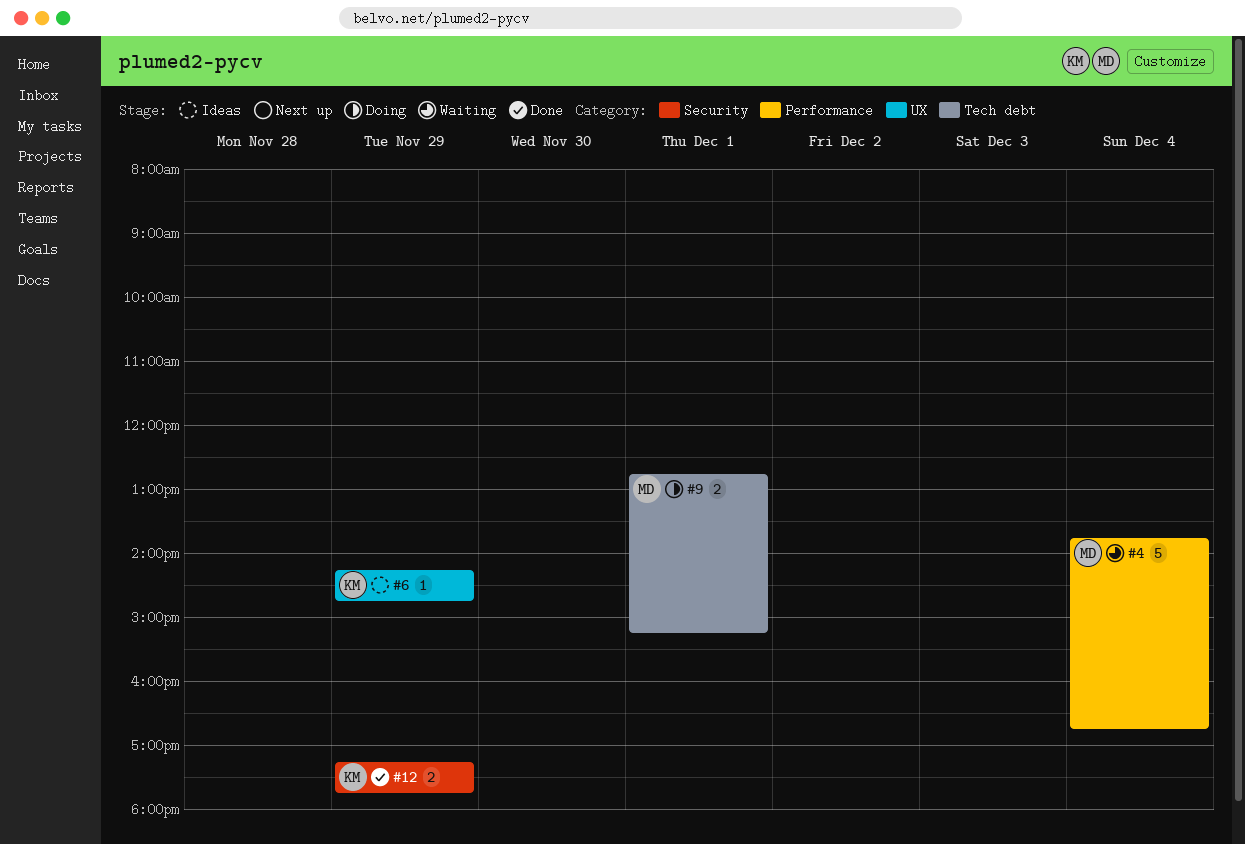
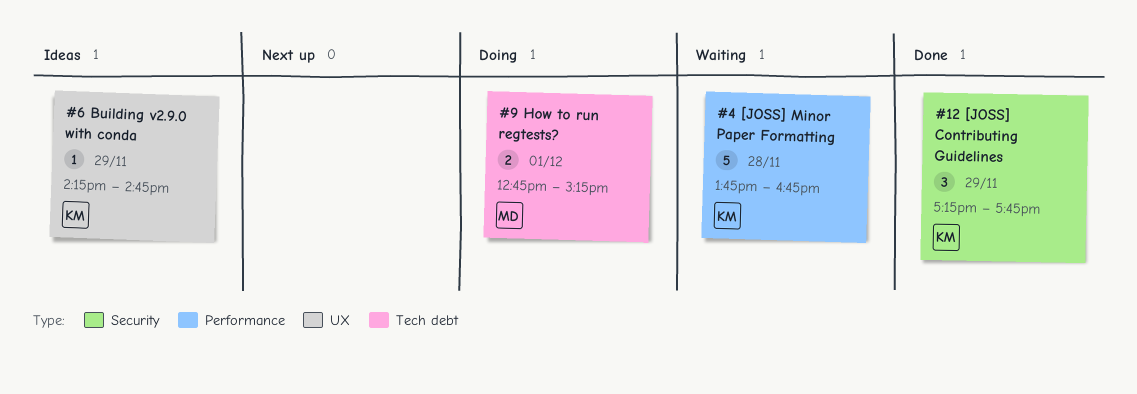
#4, owner: MD -> KM
#4, day: Dec 4 -> Nov 28
#12, estimate: 2 -> 3

